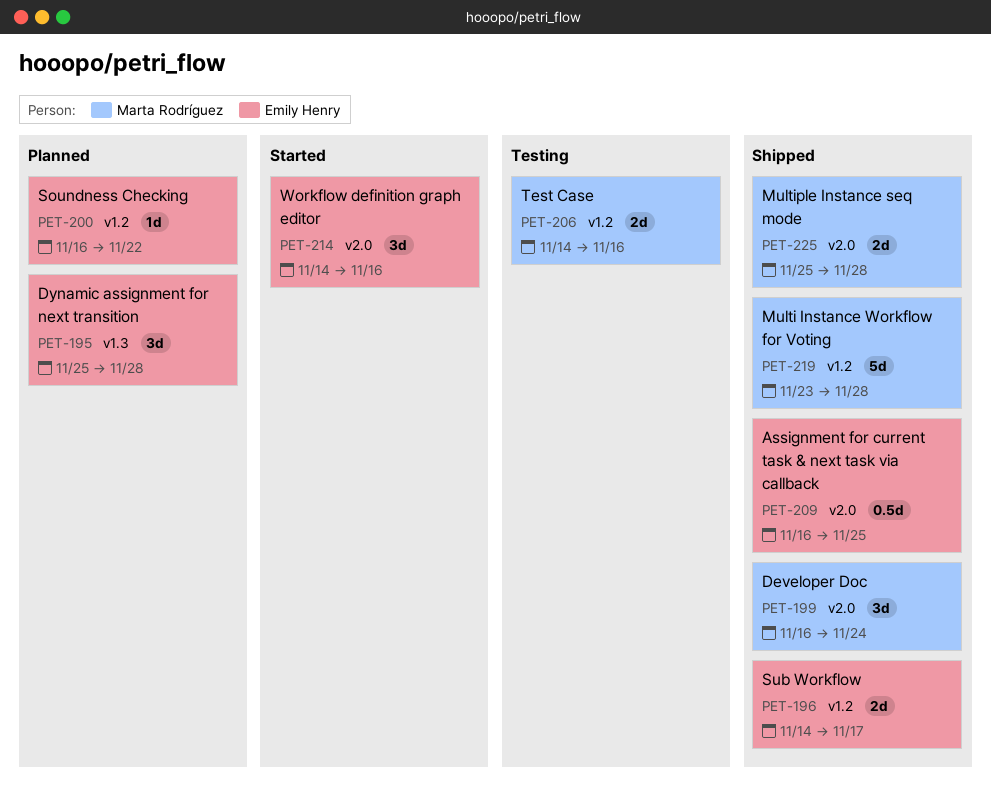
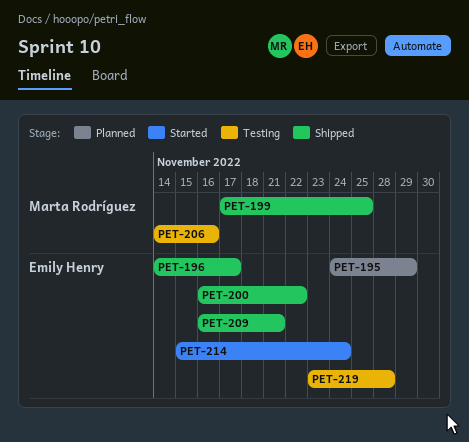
PET-195, start: Nov 25 -> Nov 24
PET-195, due: Nov 28 -> Nov 29
PET-199, start: Nov 16 -> Nov 17
PET-199, due: Nov 24 -> Nov 25
PET-200, status: Planned -> Shipped
PET-209, due: Nov 25 -> Nov 21
PET-214, start: Nov 14 -> Nov 15
PET-214, due: Nov 16 -> Nov 24
PET-219, status: Shipped -> Testing
PET-219, owner: Marta Rodríguez -> Emily Henry
PET-225: present -> none

